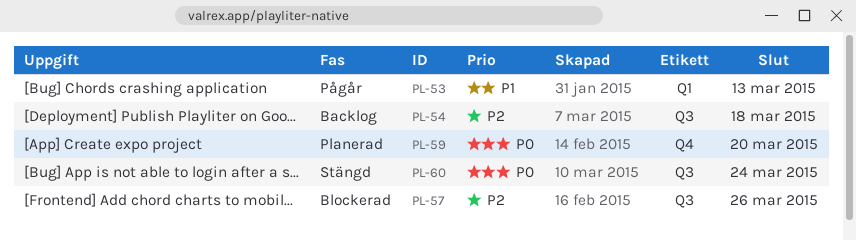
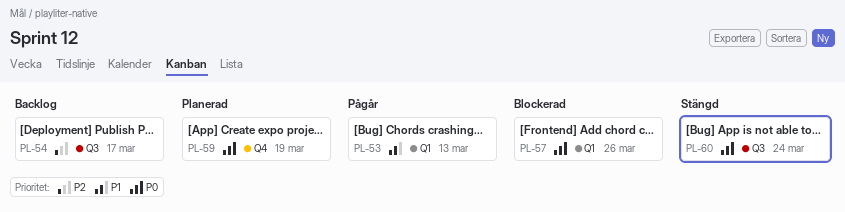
PL-54, due: Mar 18 -> Mar 17
PL-57, priority: P2 -> P0
PL-57, label: Q3 -> Q1
PL-59, due: Mar 20 -> Mar 19

